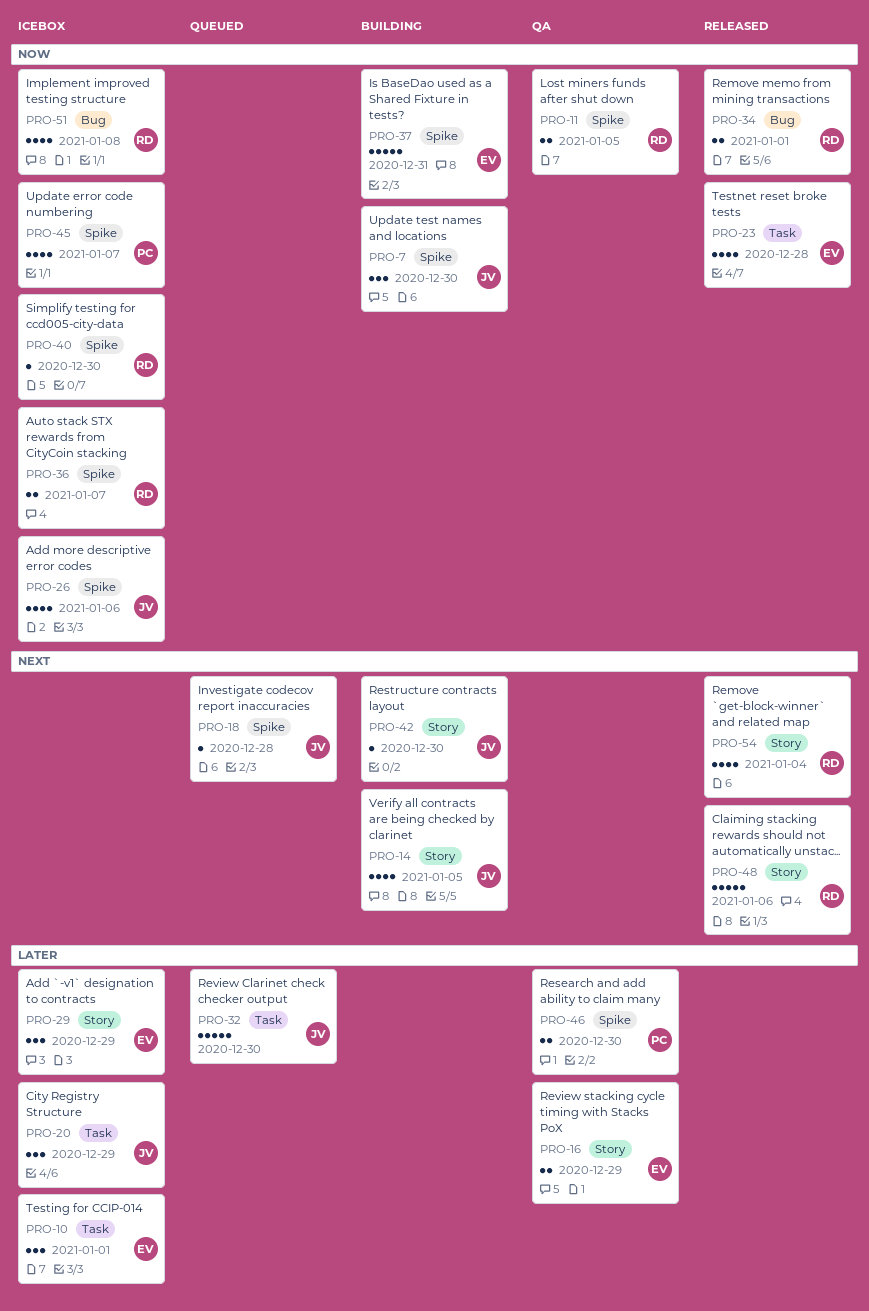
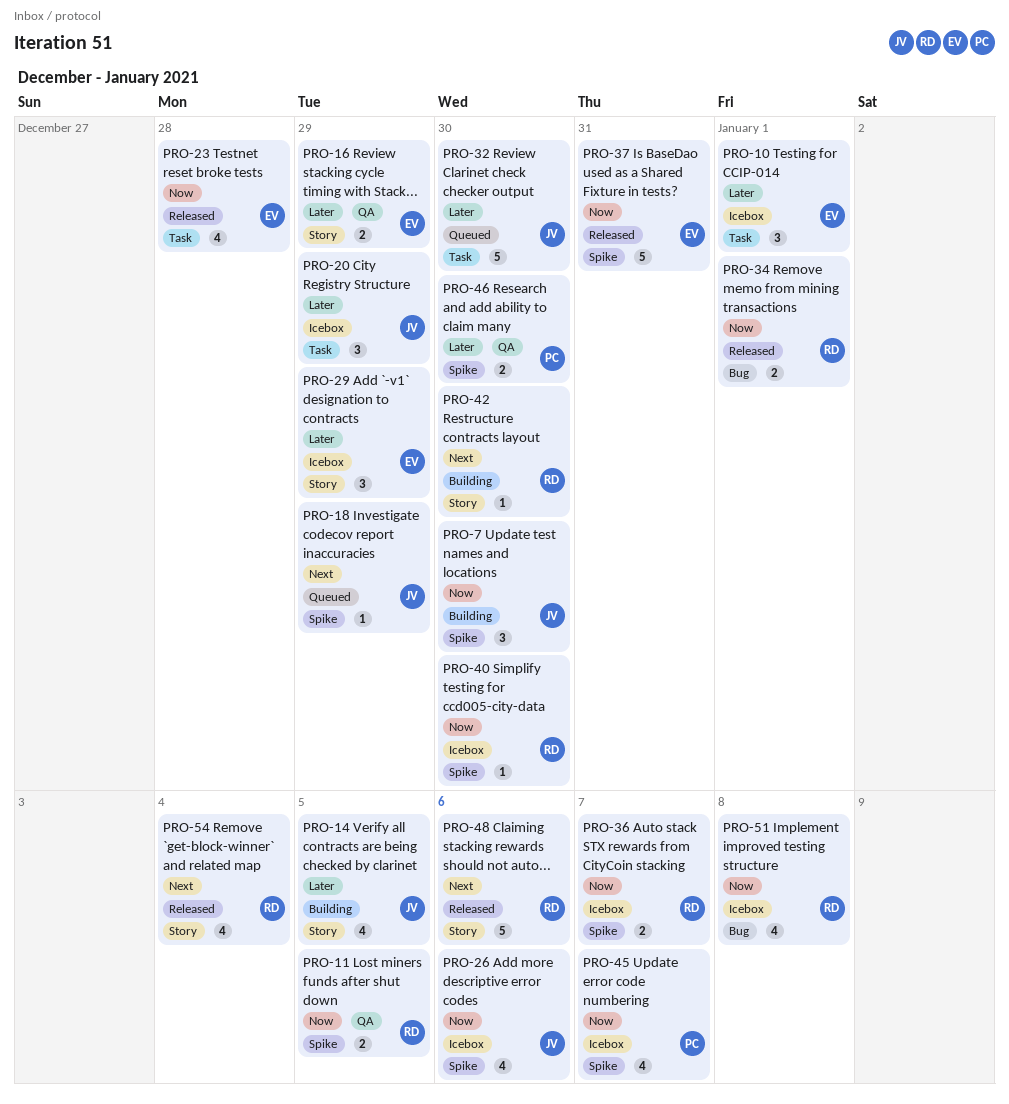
PRO-14, priority: Next -> Later
PRO-18, due: Dec 28 -> Dec 29
PRO-37, status: Building -> Released
PRO-42, owner: JV -> RD

